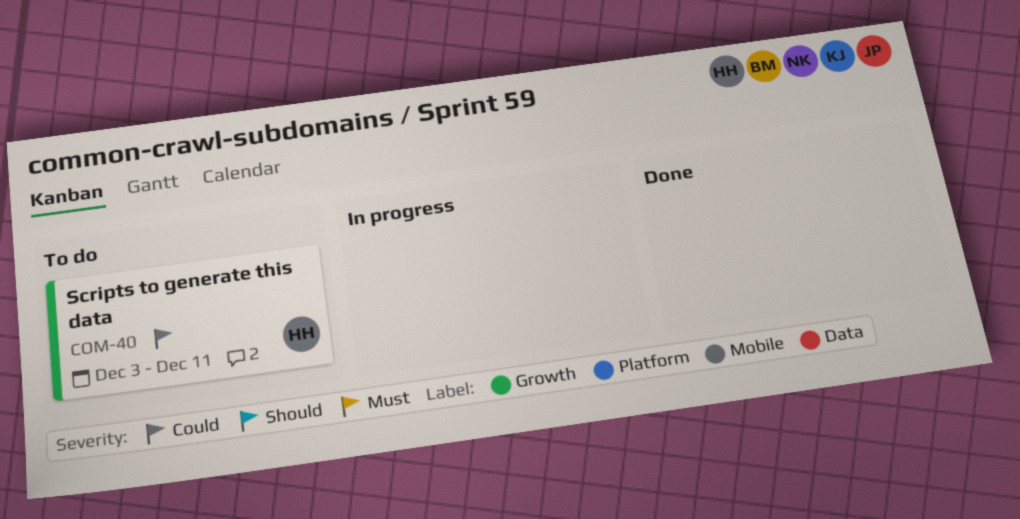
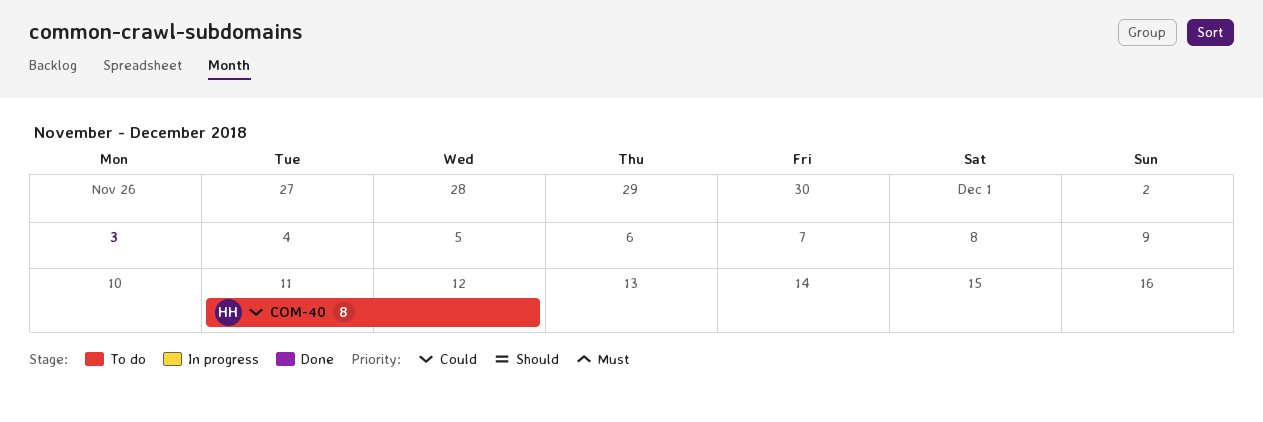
COM-40, start: Dec 3 -> Dec 11
COM-40, due: Dec 11 -> Dec 12

